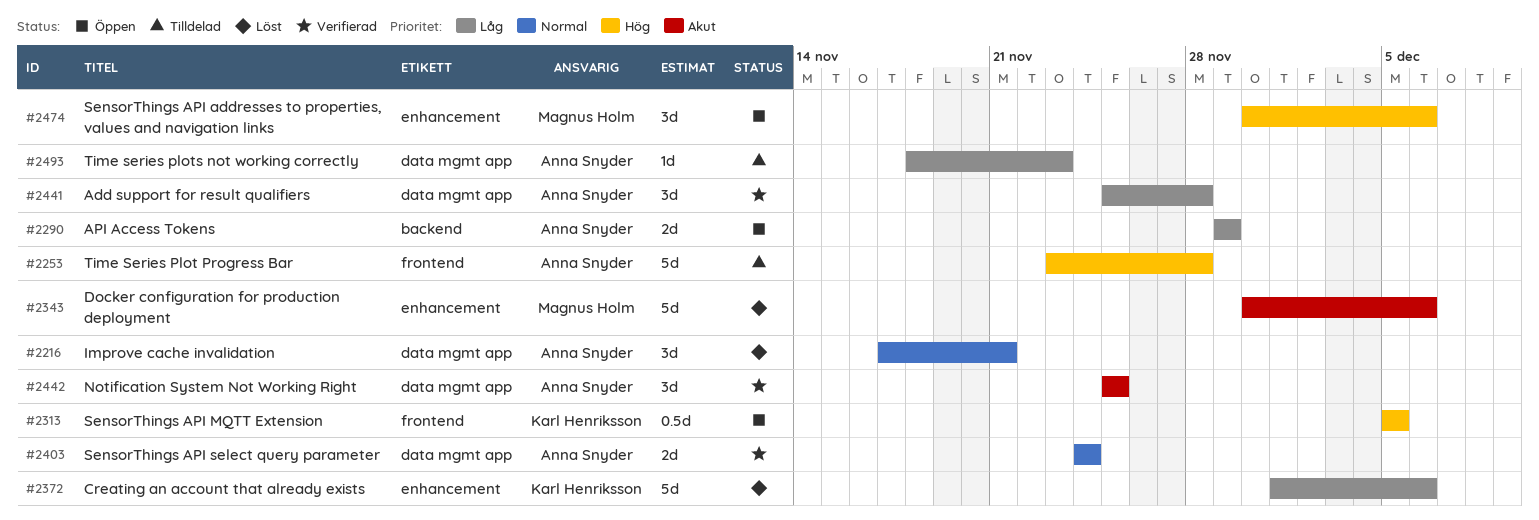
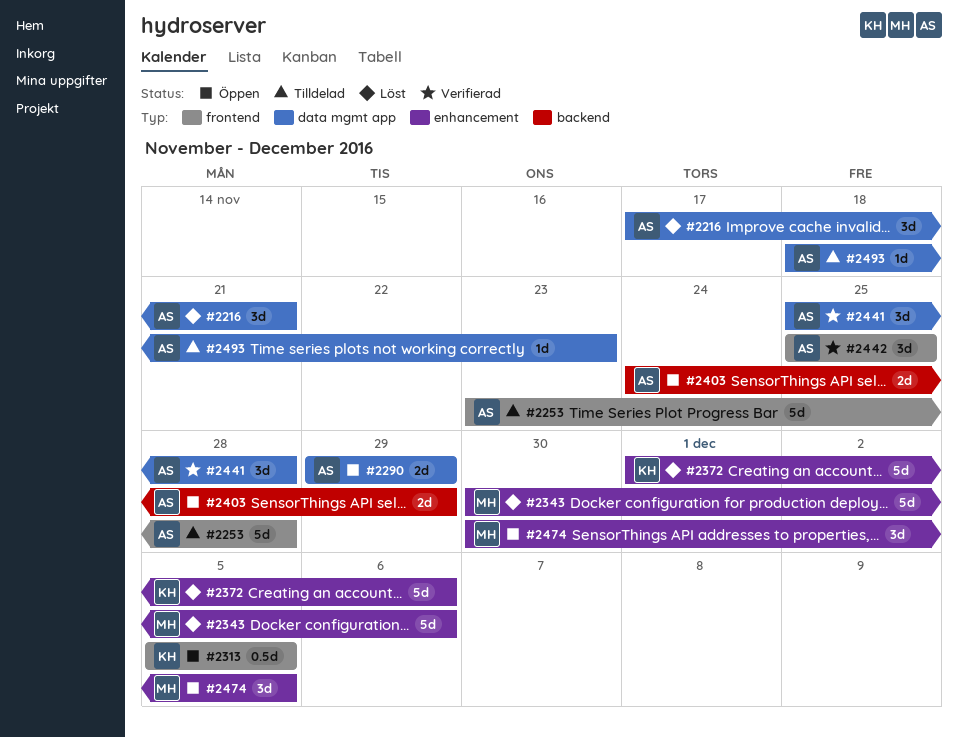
#2290, label: backend -> data mgmt app
#2403, status: Verifierad -> Öppen
#2403, label: data mgmt app -> backend
#2403, due: Nov 24 -> Nov 29
#2442, label: data mgmt app -> frontend
#2474, due: Dec 6 -> Dec 5

